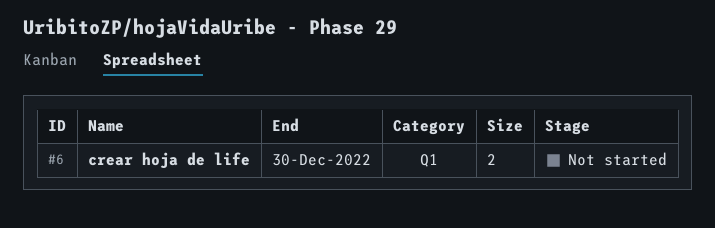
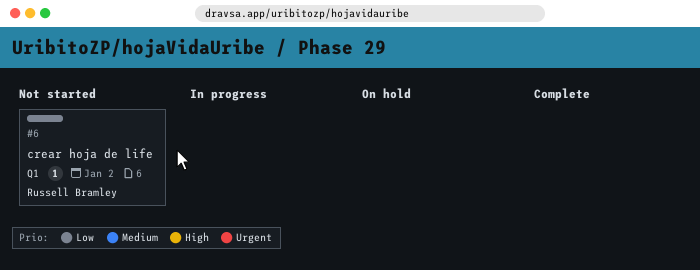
#6, estimate: 2 -> 1
#6, due: Dec 30 -> Jan 2

